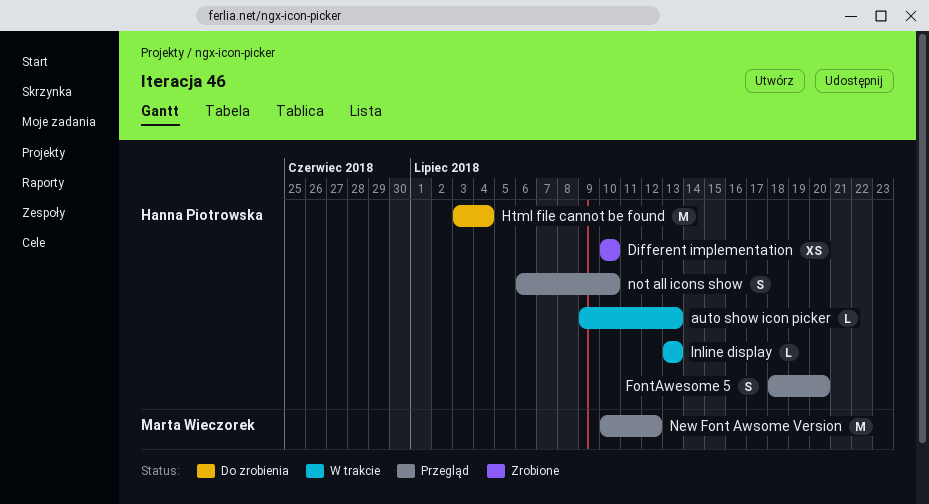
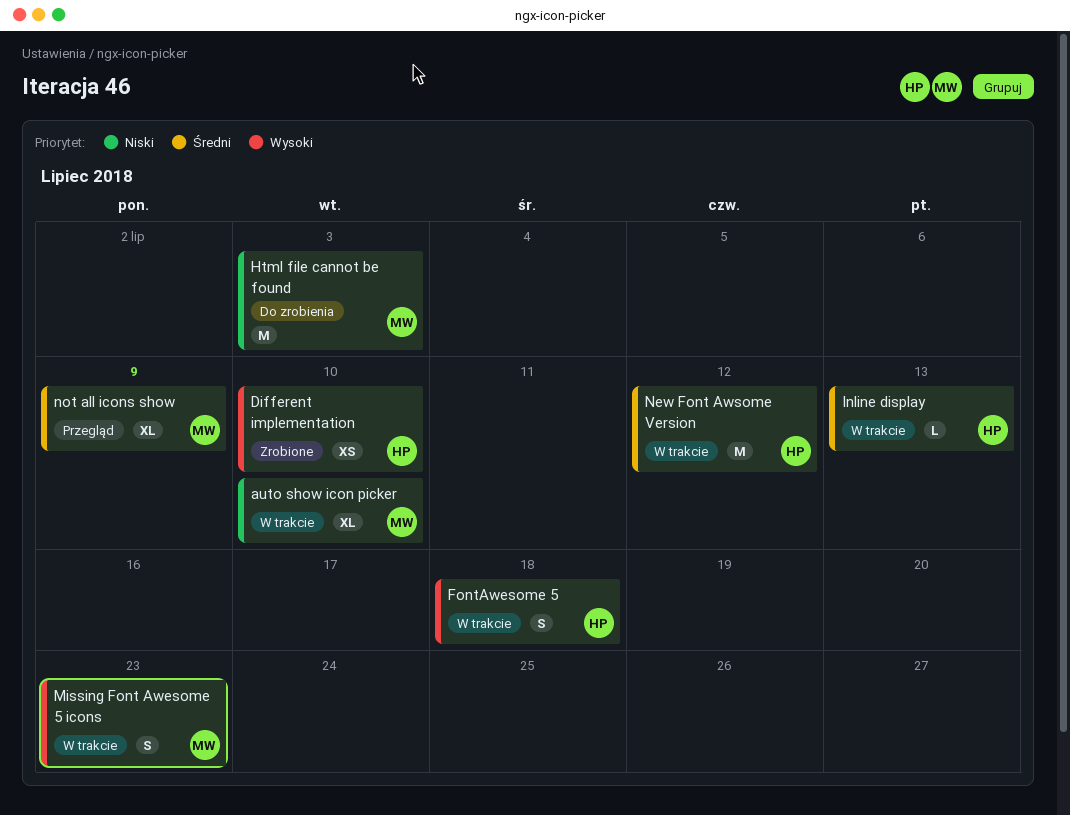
auto show icon picker, owner: Hanna Piotrowska -> Marta Wieczorek
auto show icon picker, estimate: L -> XL
auto show icon picker, due: Jul 13 -> Jul 10
FontAwesome 5, status: Przegląd -> W trakcie
FontAwesome 5, due: Jul 20 -> Jul 18
Html file cannot be found, owner: Hanna Piotrowska -> Marta Wieczorek
Html file cannot be found, due: Jul 4 -> Jul 3
Missing Font Awesome 5 icons: none -> present
New Font Awsome Version, status: Przegląd -> W trakcie
New Font Awsome Version, owner: Marta Wieczorek -> Hanna Piotrowska
not all icons show, owner: Hanna Piotrowska -> Marta Wieczorek
not all icons show, estimate: S -> XL
not all icons show, due: Jul 10 -> Jul 9

